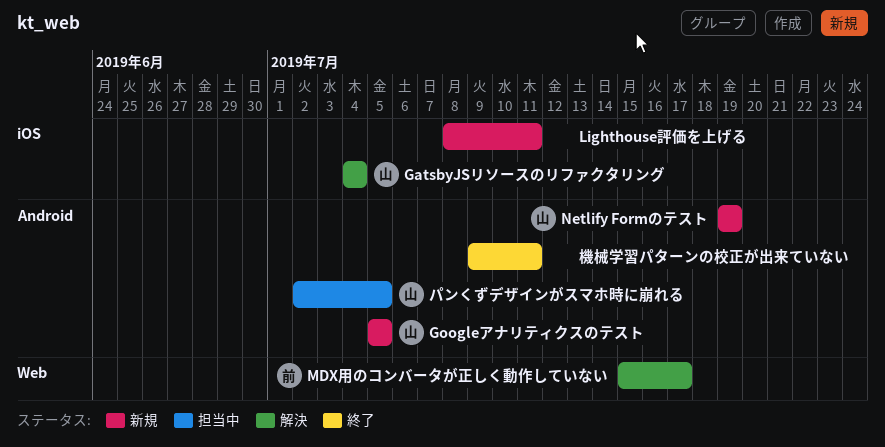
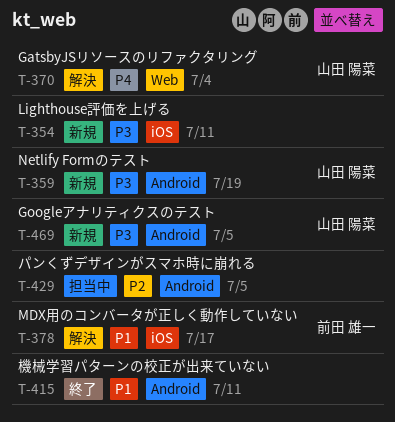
GatsbyJSリソースのリファクタリング, label: iOS -> Web
MDX用のコンバータが正しく動作していない, label: Web -> iOS
パンくずデザインがスマホ時に崩れる, owner: 山田 陽菜 -> none

